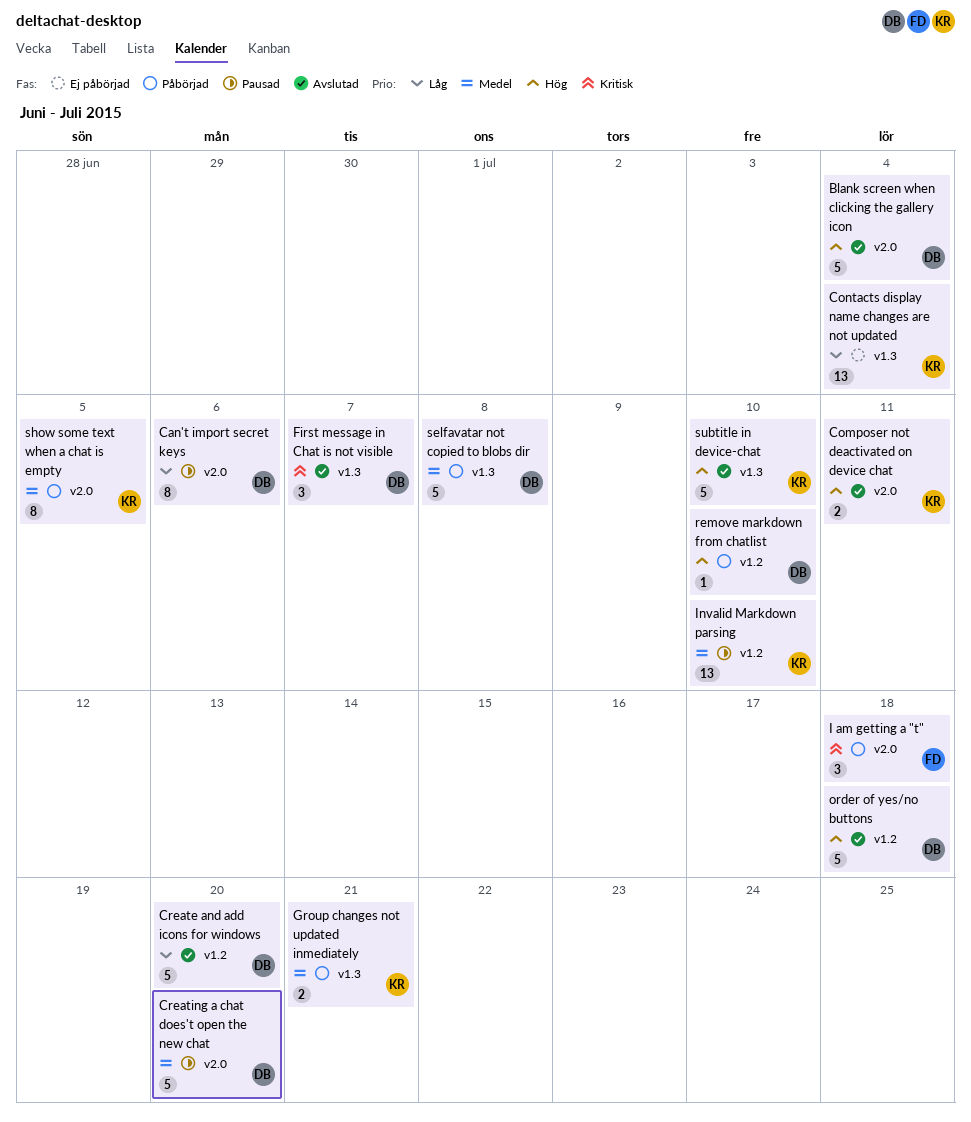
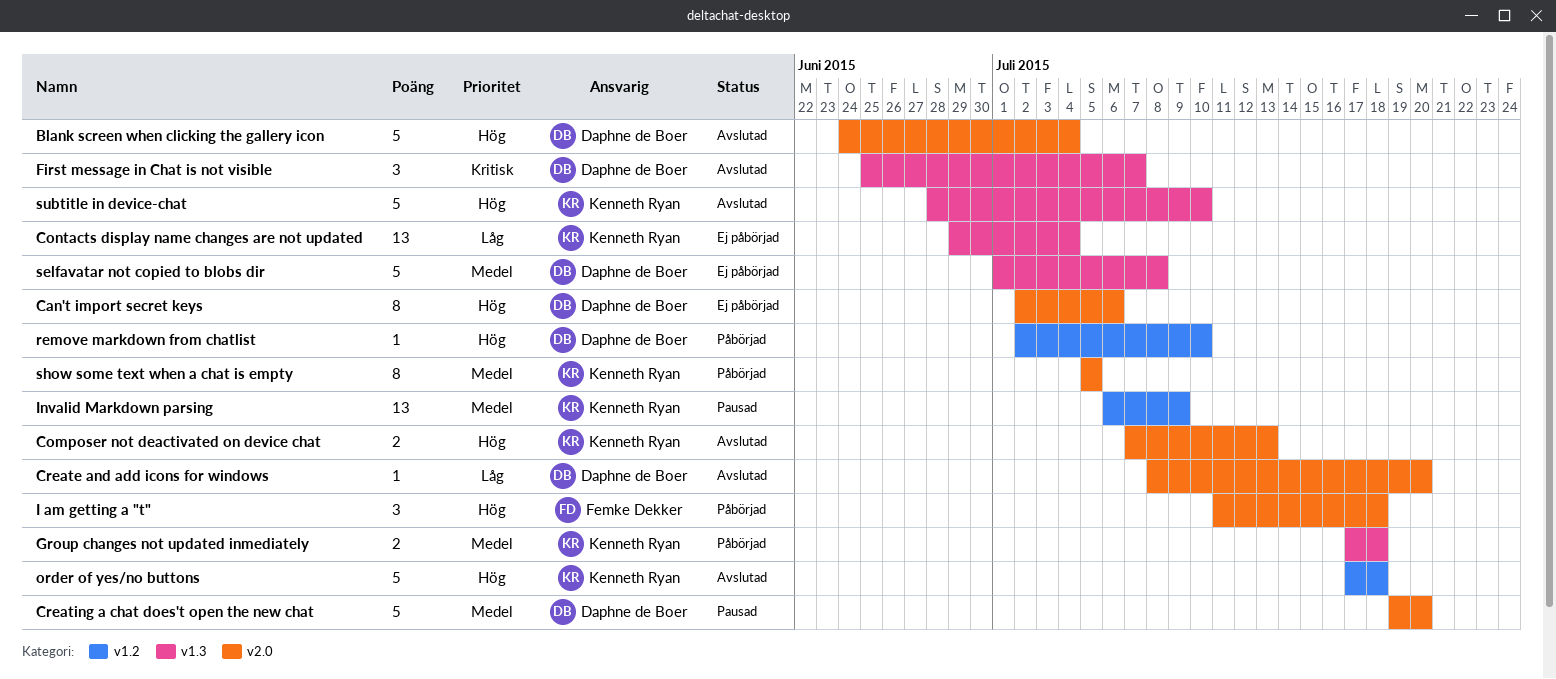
Can't import secret keys, status: Pausad -> Ej påbörjad
Can't import secret keys, priority: Låg -> Hög
Composer not deactivated on device chat, due: Jul 11 -> Jul 13
Create and add icons for windows, label: v1.2 -> v2.0
Create and add icons for windows, estimate: 5 -> 1
Group changes not updated inmediately, due: Jul 21 -> Jul 18
I am getting a "t", priority: Kritisk -> Hög
Invalid Markdown parsing, due: Jul 10 -> Jul 9
order of yes/no buttons, owner: Daphne de Boer -> Kenneth Ryan
selfavatar not copied to blobs dir, status: Påbörjad -> Ej påbörjad

